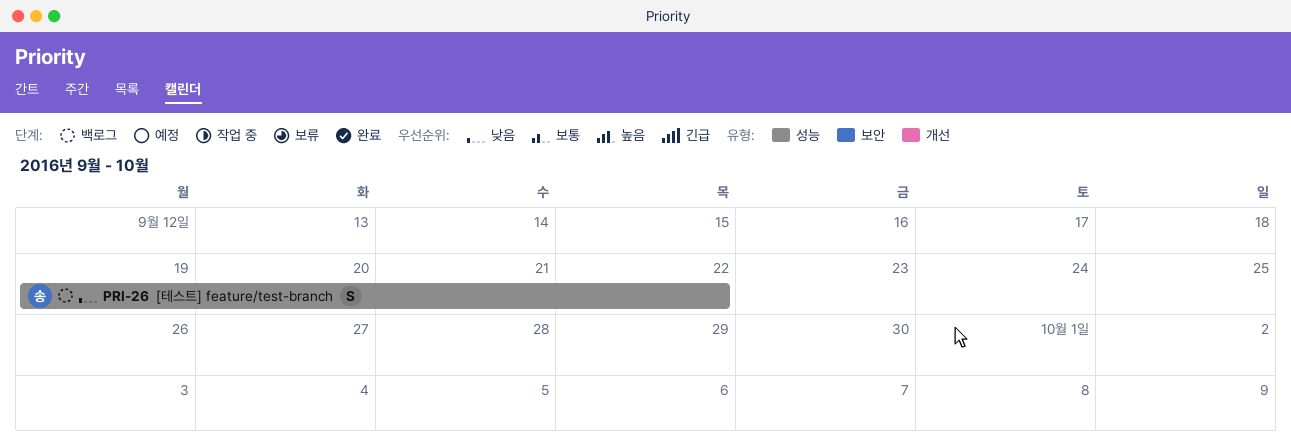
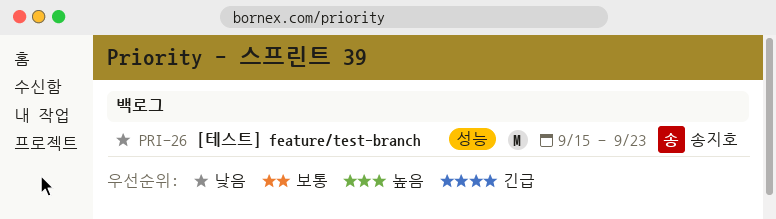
PRI-26, estimate: S -> M
PRI-26, start: Sep 19 -> Sep 15
PRI-26, due: Sep 22 -> Sep 23

